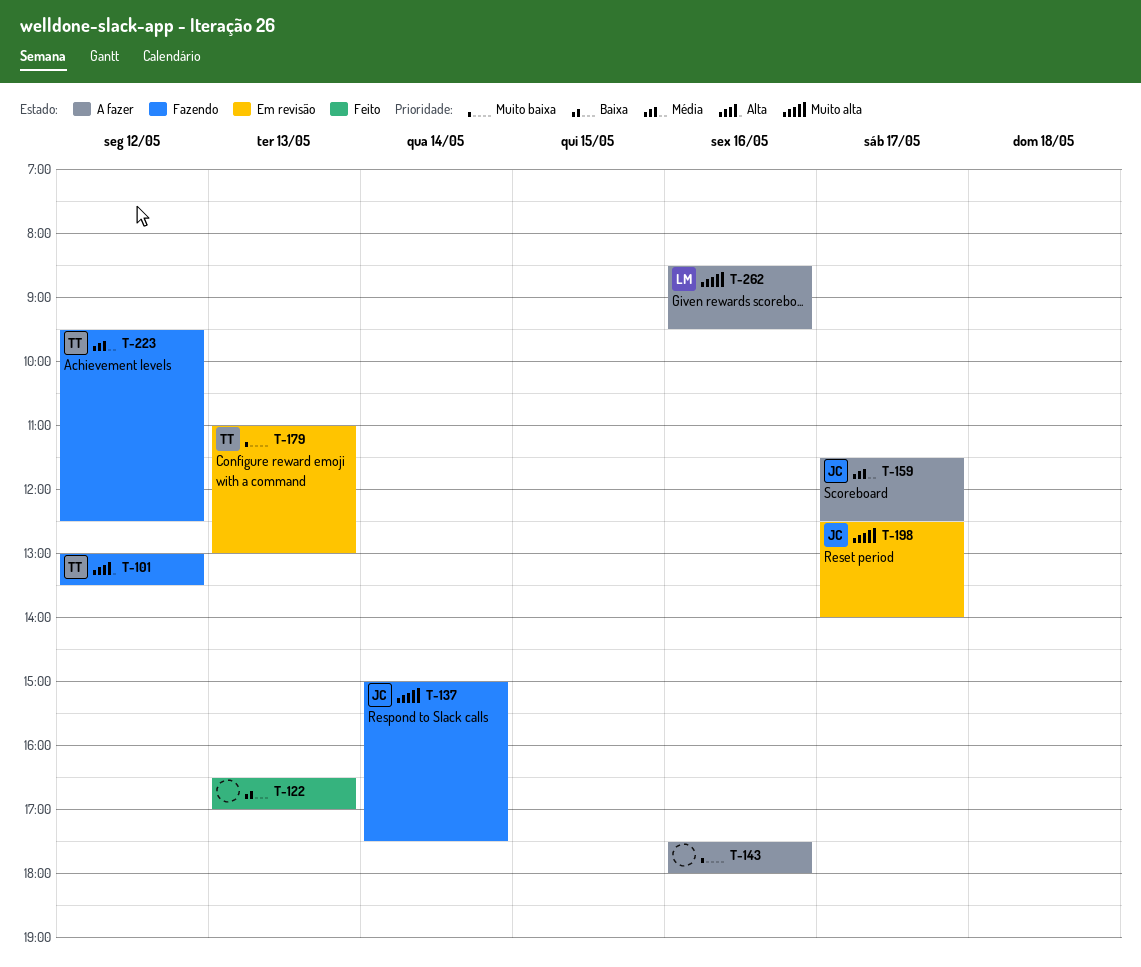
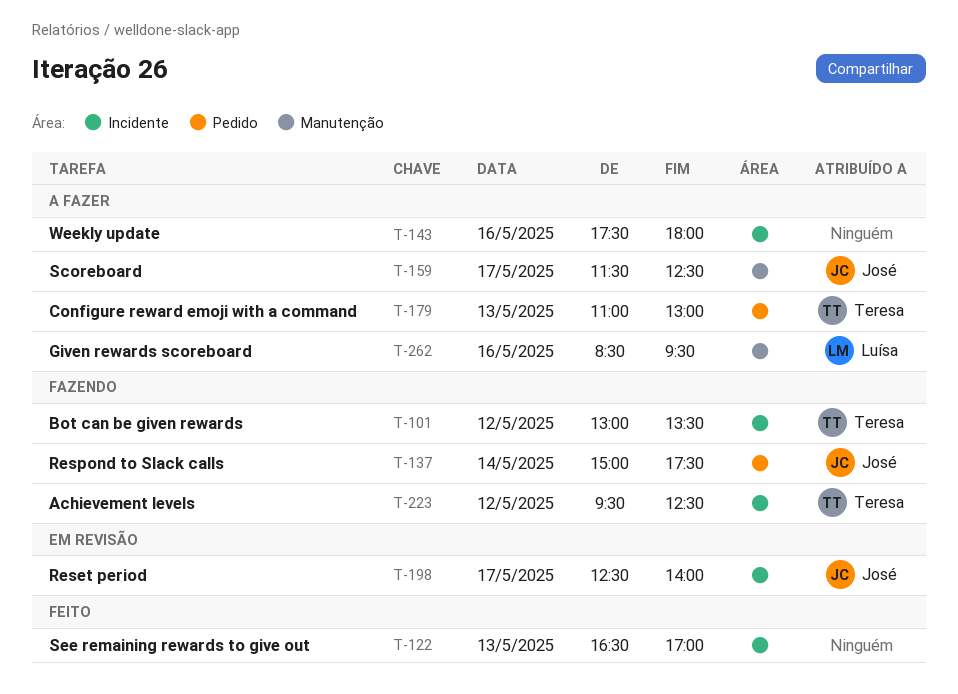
T-179, status: Em revisão -> A fazer

